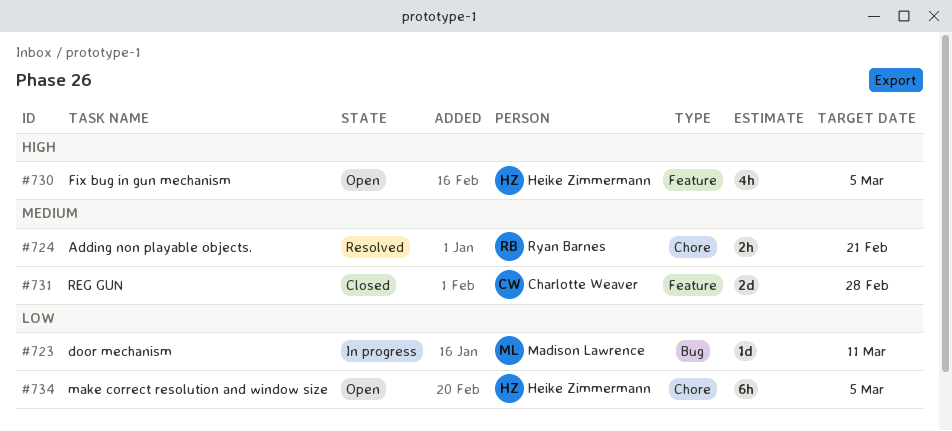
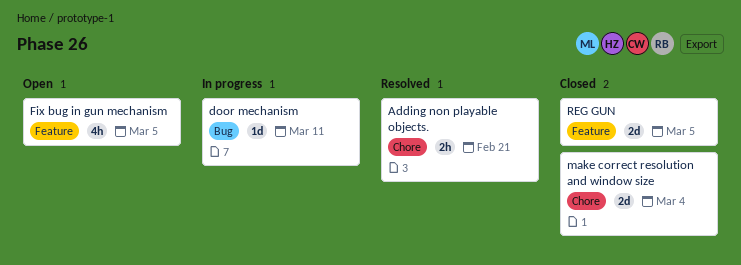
make correct resolution and window size, status: Open -> Closed
make correct resolution and window size, estimate: 6h -> 2d
make correct resolution and window size, due: Mar 5 -> Mar 4
REG GUN, due: Feb 28 -> Mar 5

